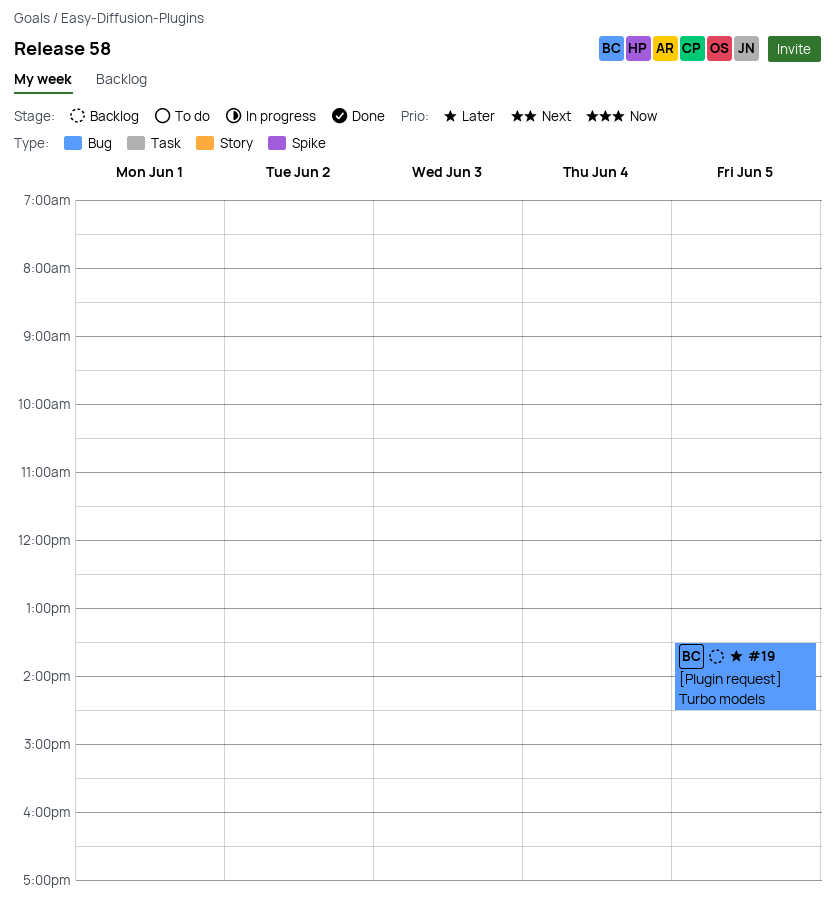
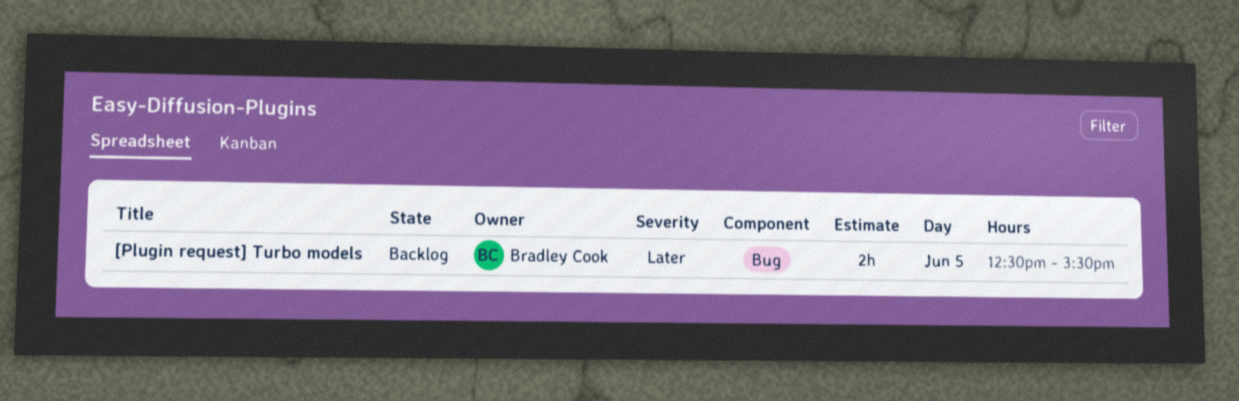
[Plugin request] Turbo models, begins: 13:30 -> 12:30
[Plugin request] Turbo models, ends: 14:30 -> 15:30

